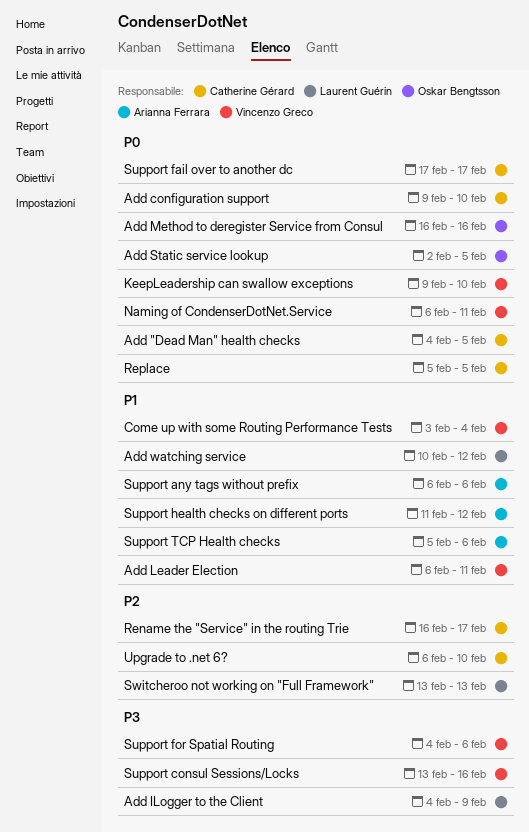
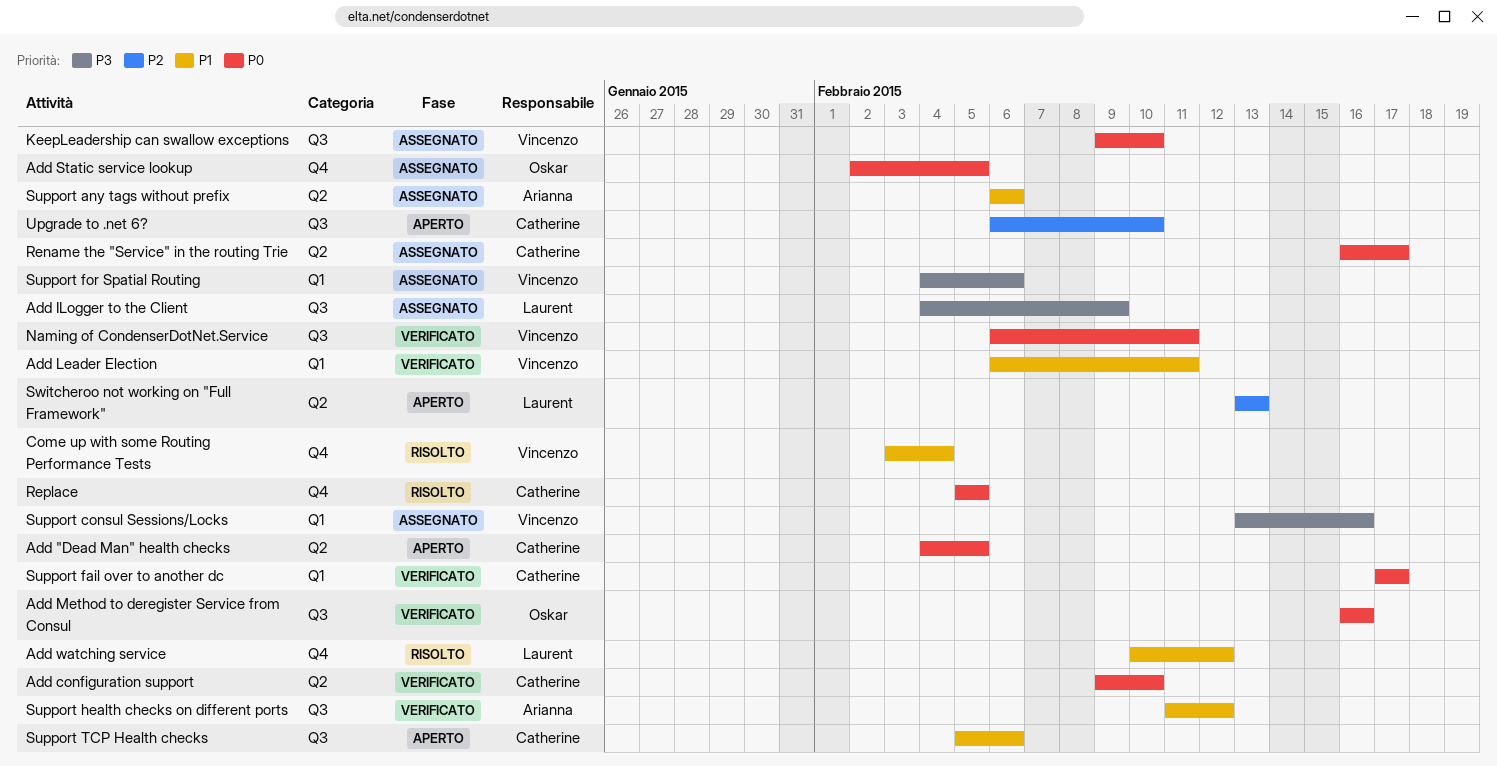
Rename the "Service" in the routing Trie, priority: P2 -> P0
Support TCP Health checks, owner: Arianna Ferrara -> Catherine Gérard

